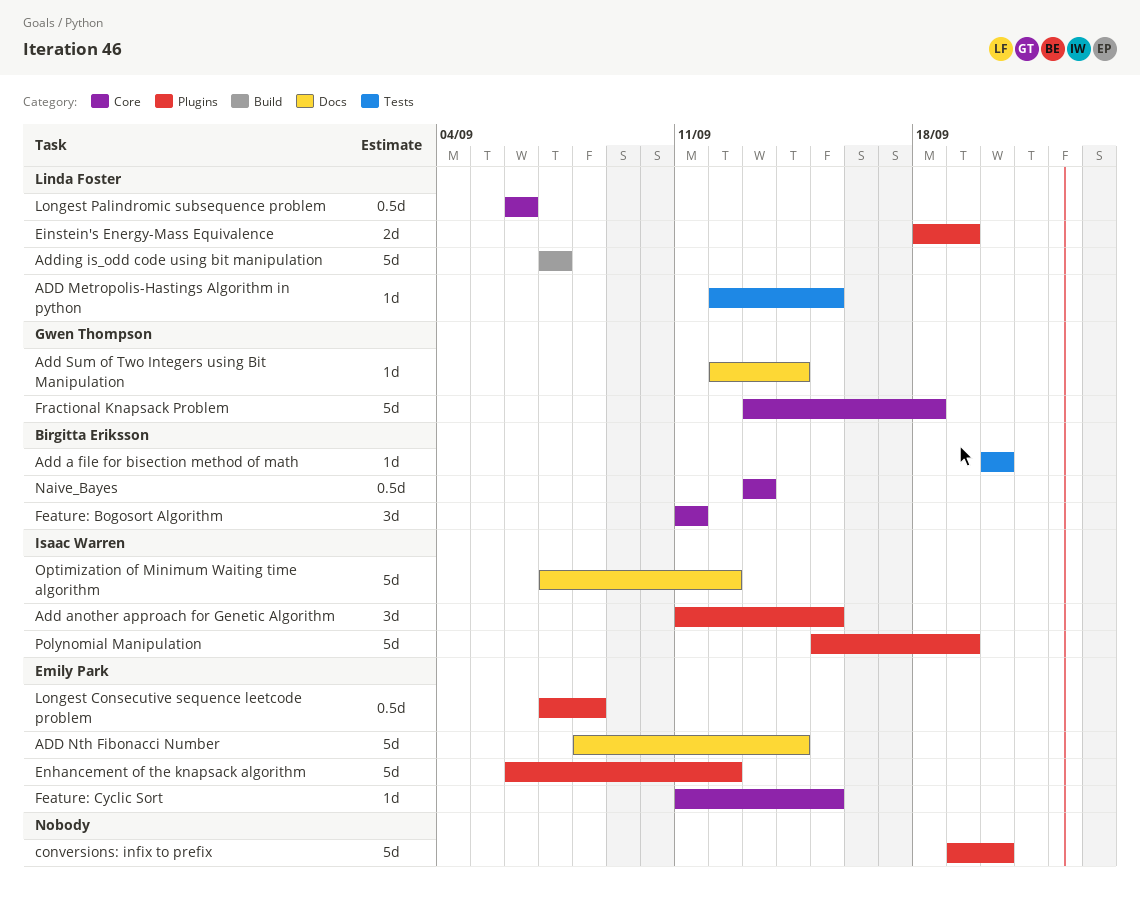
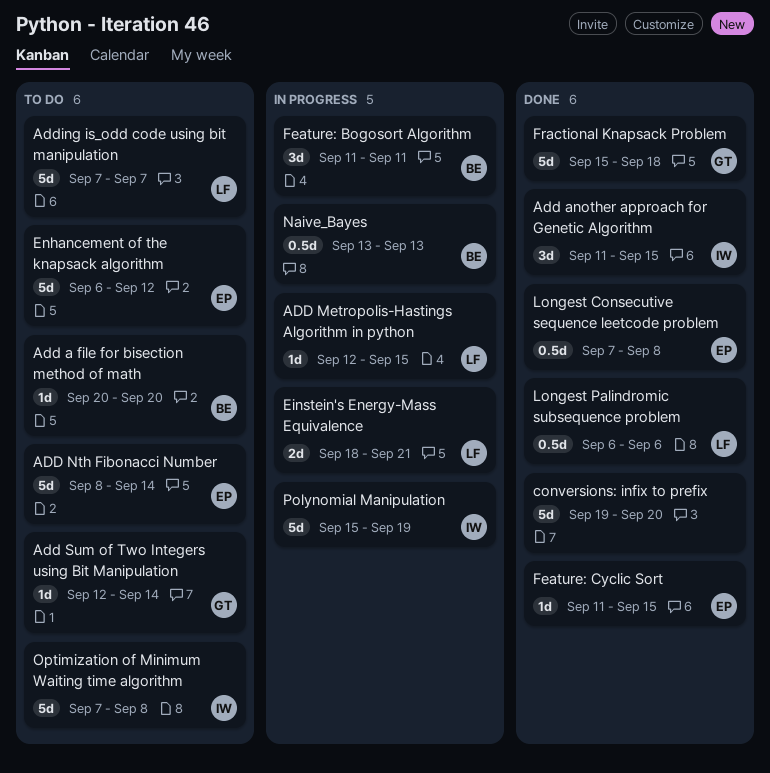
Einstein's Energy-Mass Equivalence, due: Sep 19 -> Sep 21
Fractional Knapsack Problem, start: Sep 13 -> Sep 15
Optimization of Minimum Waiting time algorithm, due: Sep 12 -> Sep 8

